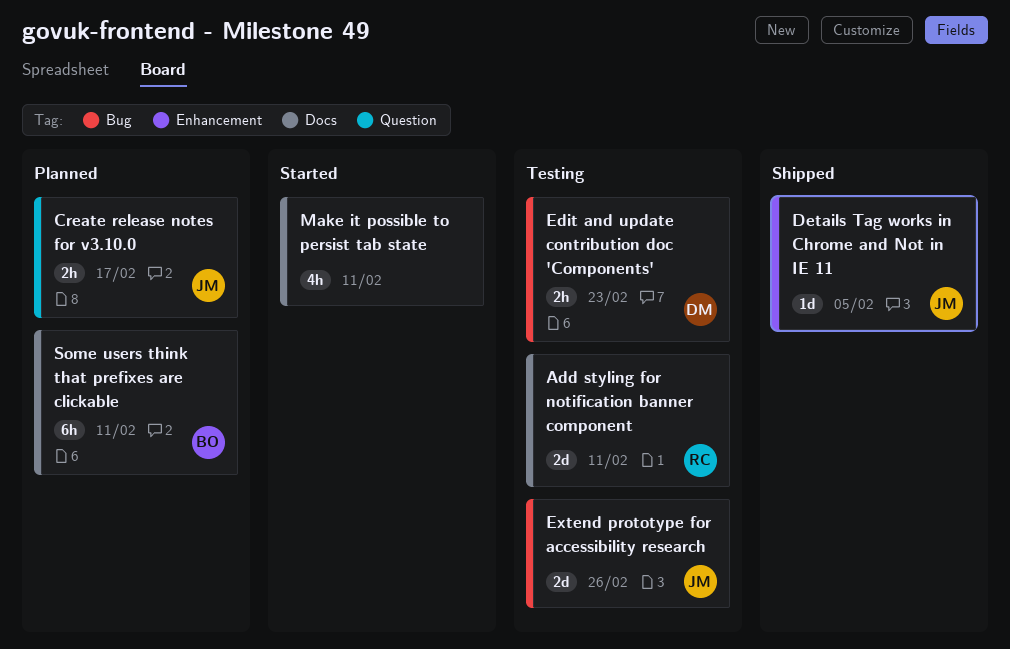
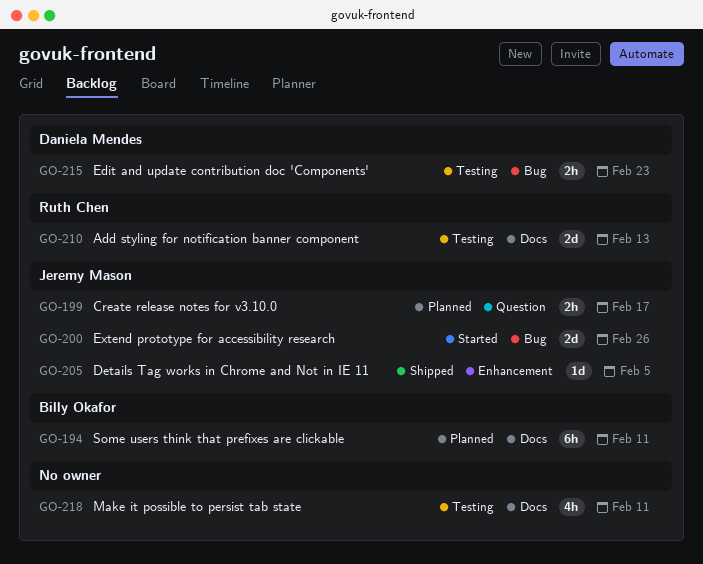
Add styling for notification banner component, due: Feb 11 -> Feb 13
Extend prototype for accessibility research, status: Testing -> Started
Make it possible to persist tab state, status: Started -> Testing

